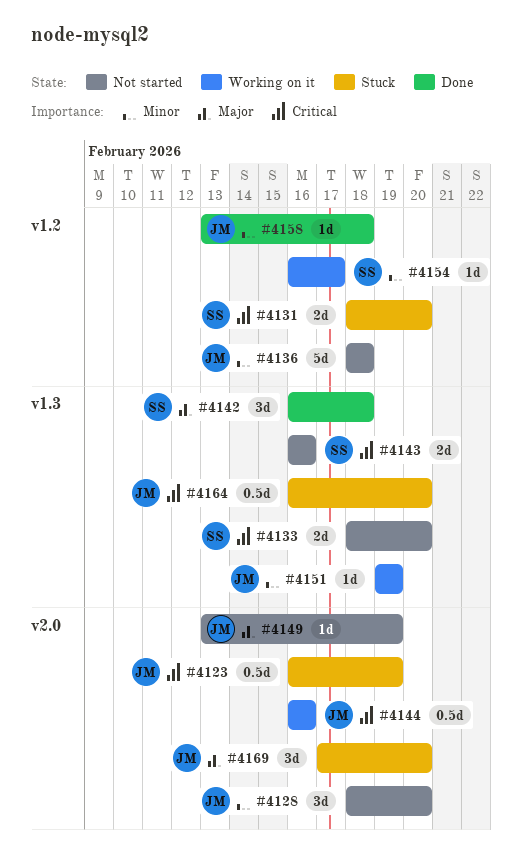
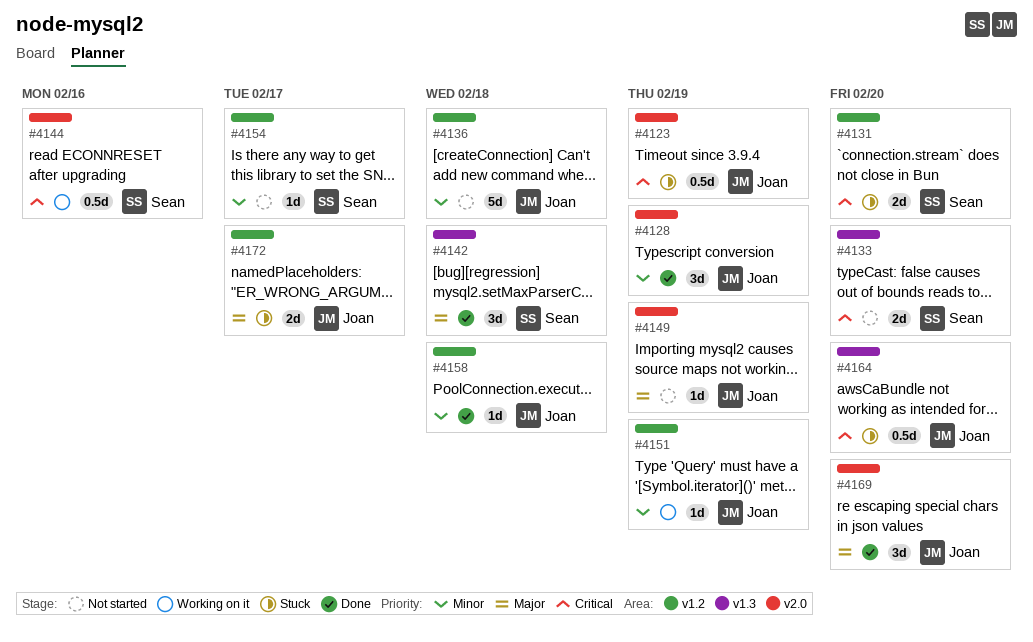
#4128, status: Not started -> Done
#4128, due: Feb 20 -> Feb 19
#4143: present -> none
#4144, owner: Joan -> Sean
#4151, label: v1.3 -> v1.2
#4154, status: Working on it -> Not started
#4169, status: Stuck -> Done
#4172: none -> present

